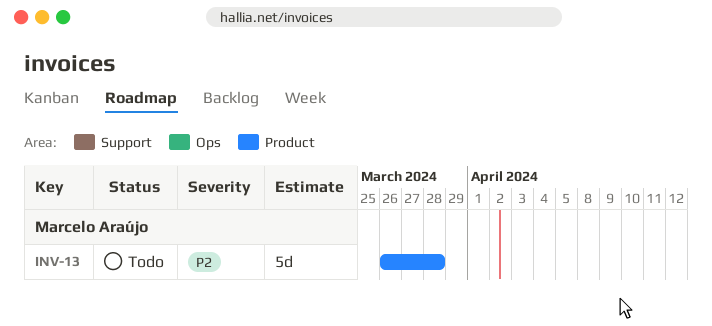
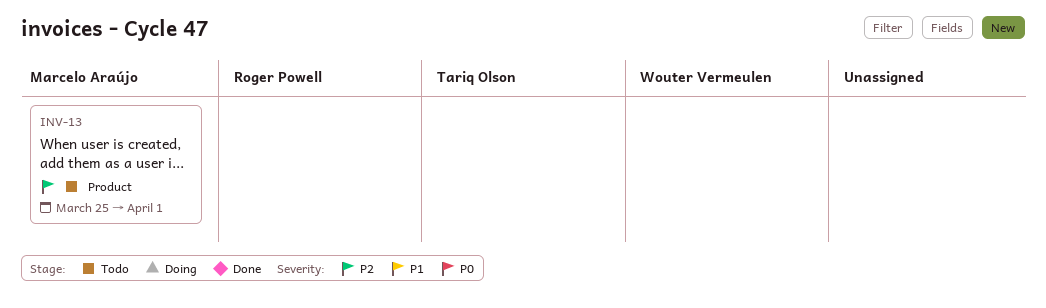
INV-13, start: Mar 26 -> Mar 25
INV-13, due: Mar 28 -> Apr 1

